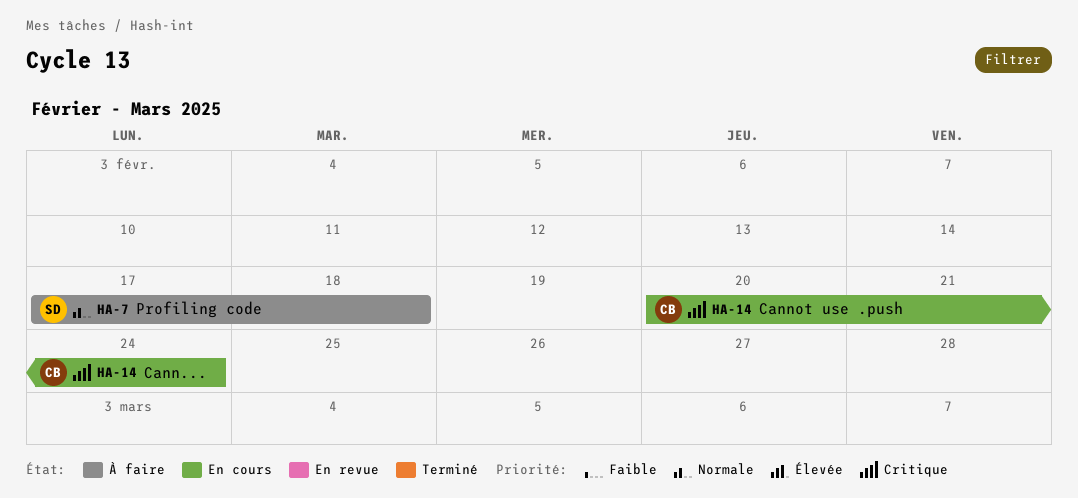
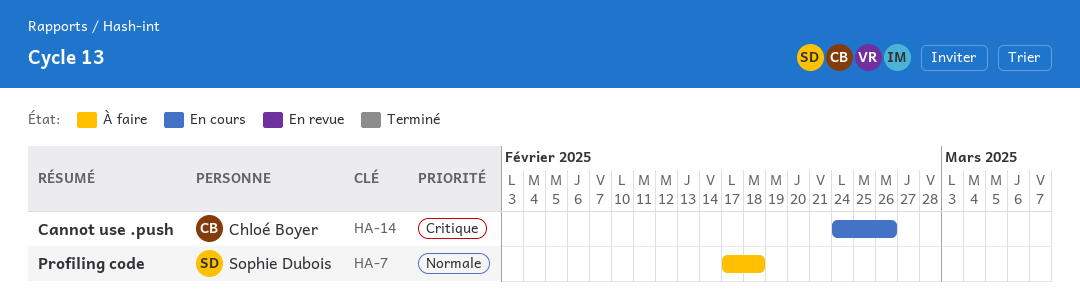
HA-14, start: Feb 20 -> Feb 24
HA-14, due: Feb 24 -> Feb 26

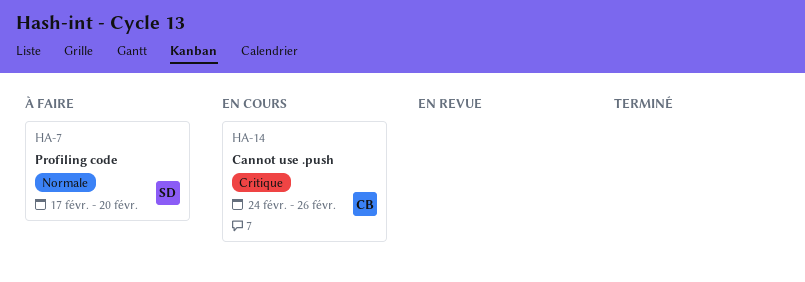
HA-7, due: Feb 18 -> Feb 20

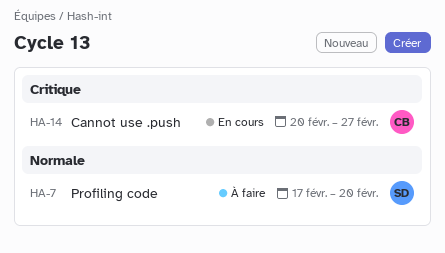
HA-14, start: Feb 24 -> Feb 20
HA-14, due: Feb 26 -> Feb 27

